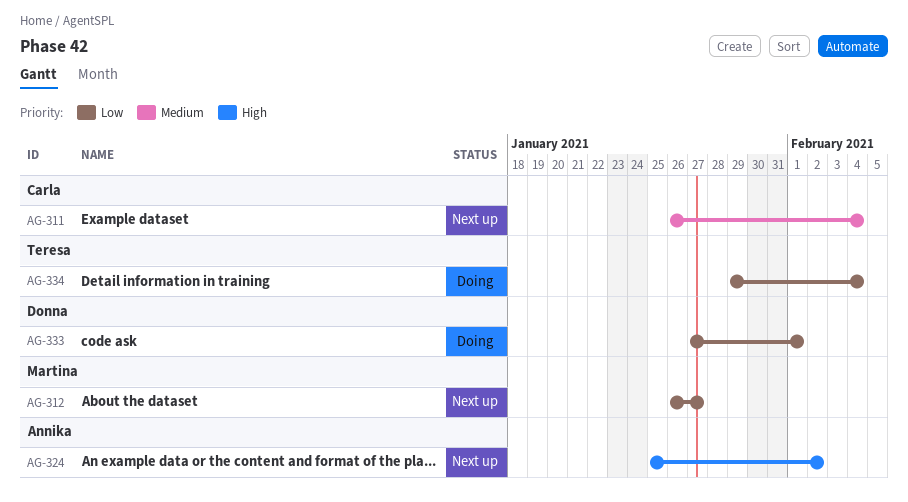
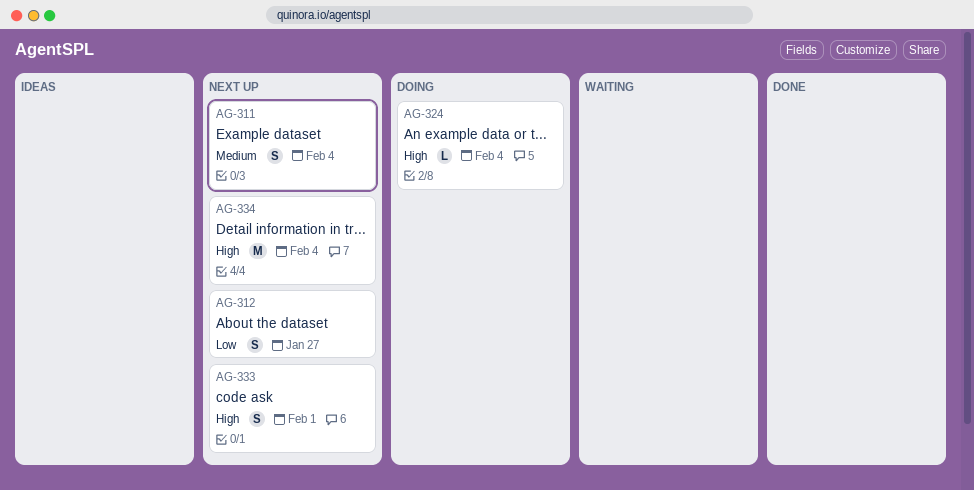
AG-324, status: Next up -> Doing
AG-324, due: Feb 2 -> Feb 4
AG-333, status: Doing -> Next up
AG-333, priority: Low -> High
AG-334, status: Doing -> Next up
AG-334, priority: Low -> High

